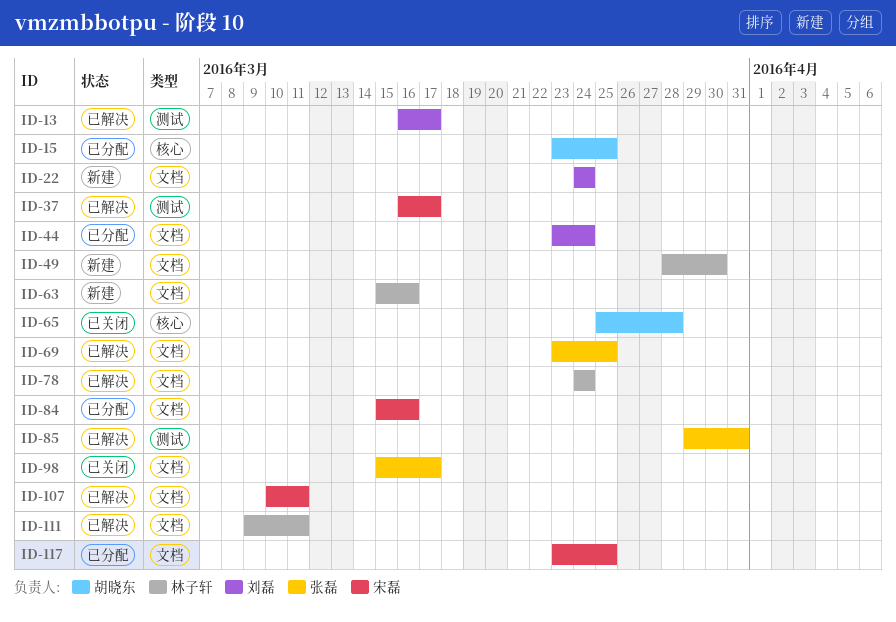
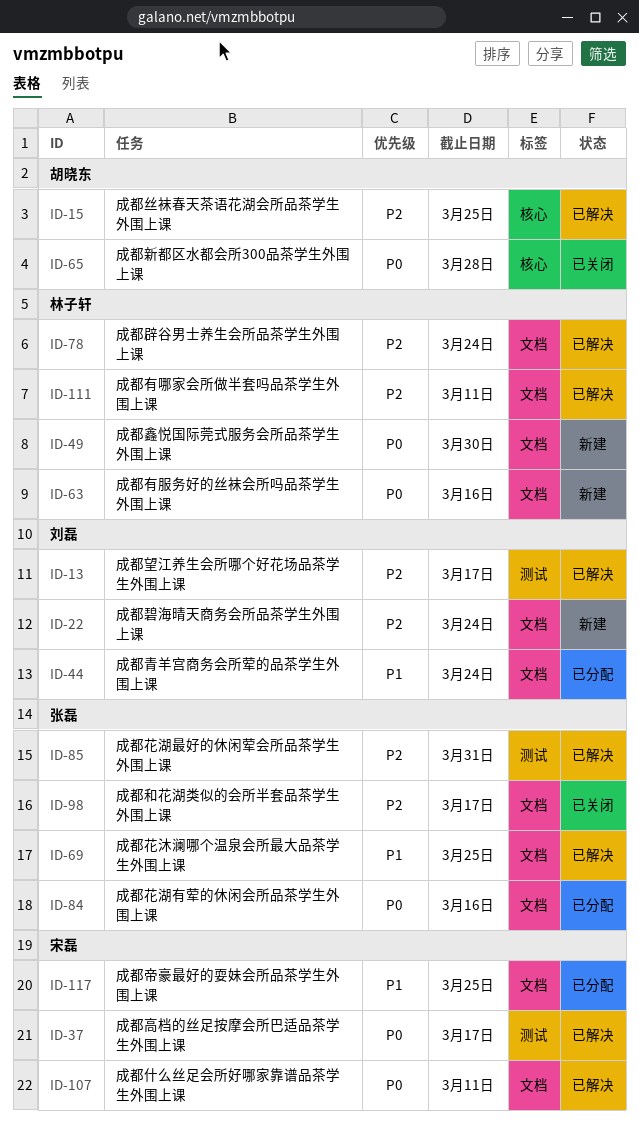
ID-15, status: 已分配 -> 已解决
ID-84, owner: 宋磊 -> 张磊

